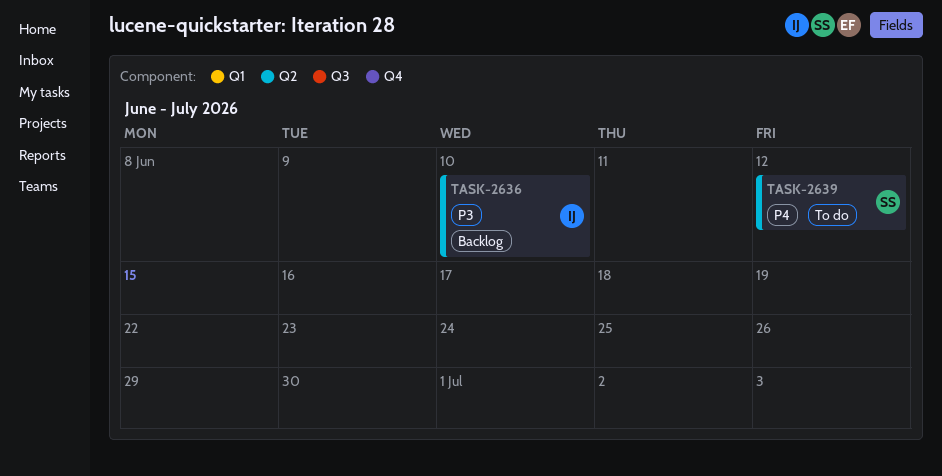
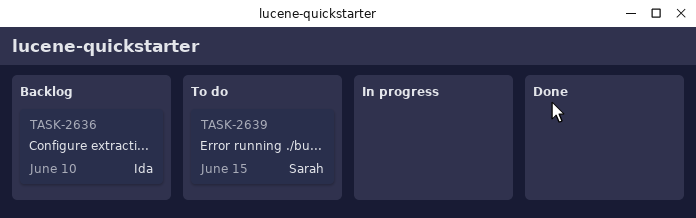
TASK-2639, due: Jun 12 -> Jun 15

